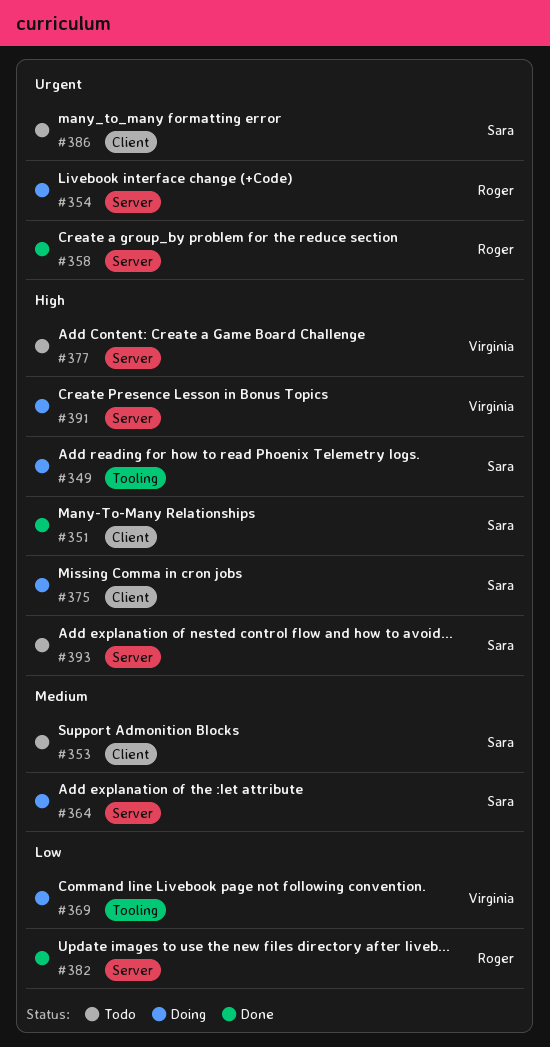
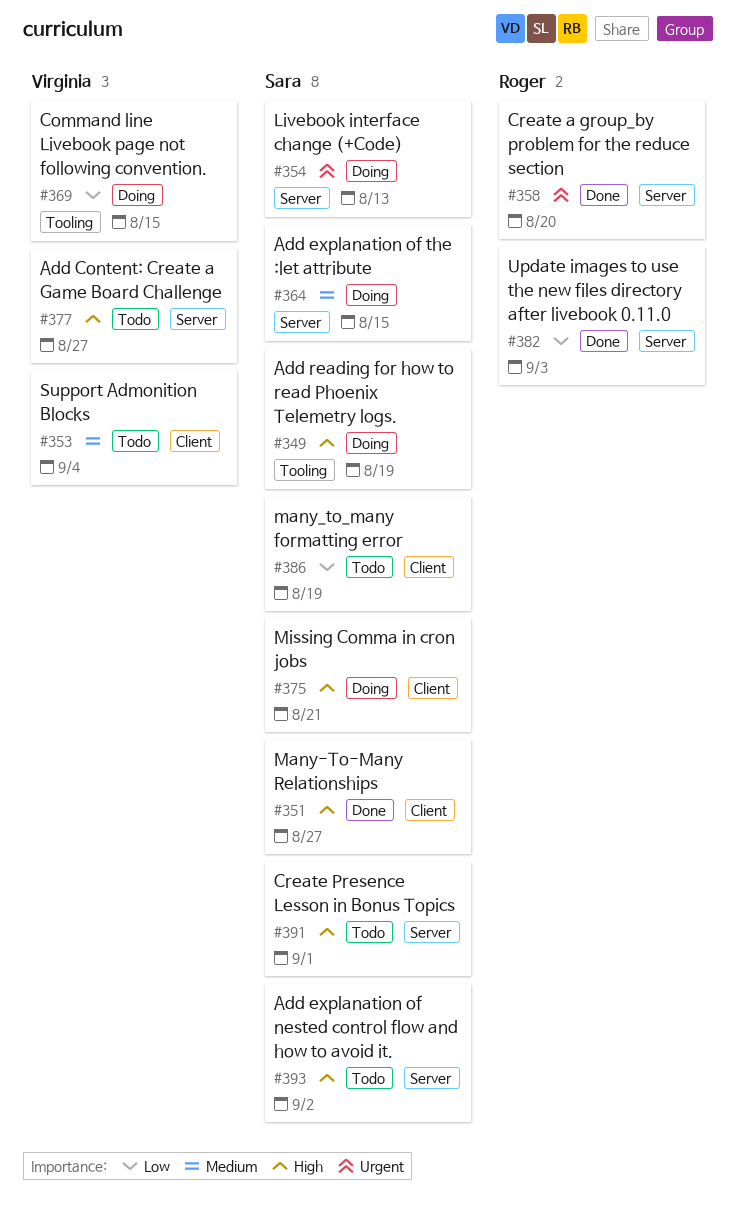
#353, owner: Sara -> Virginia
#354, owner: Roger -> Sara
#386, priority: Urgent -> Low
#391, status: Doing -> Todo
#391, owner: Virginia -> Sara

